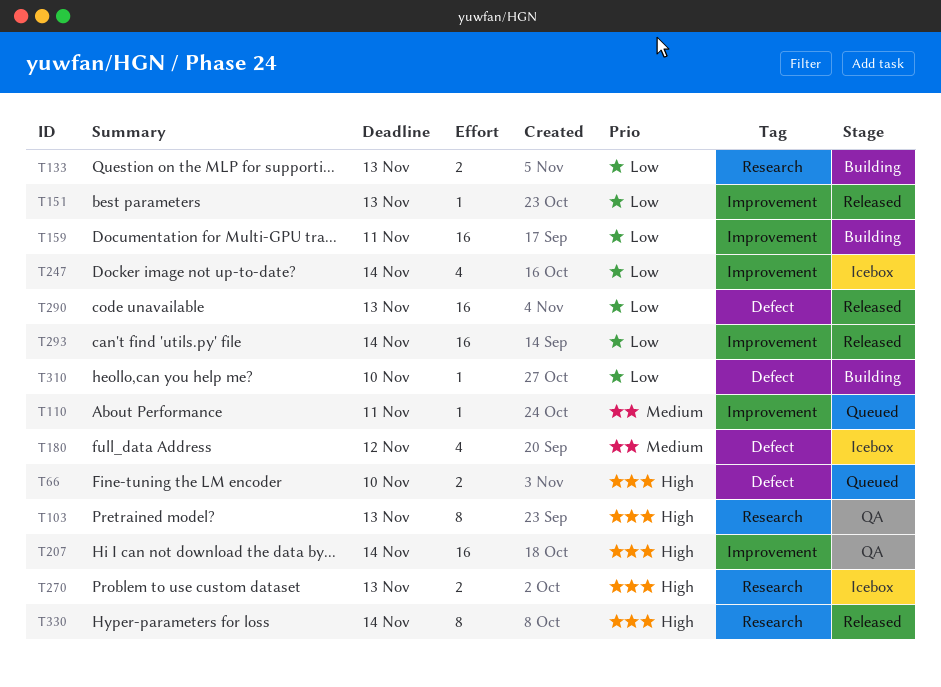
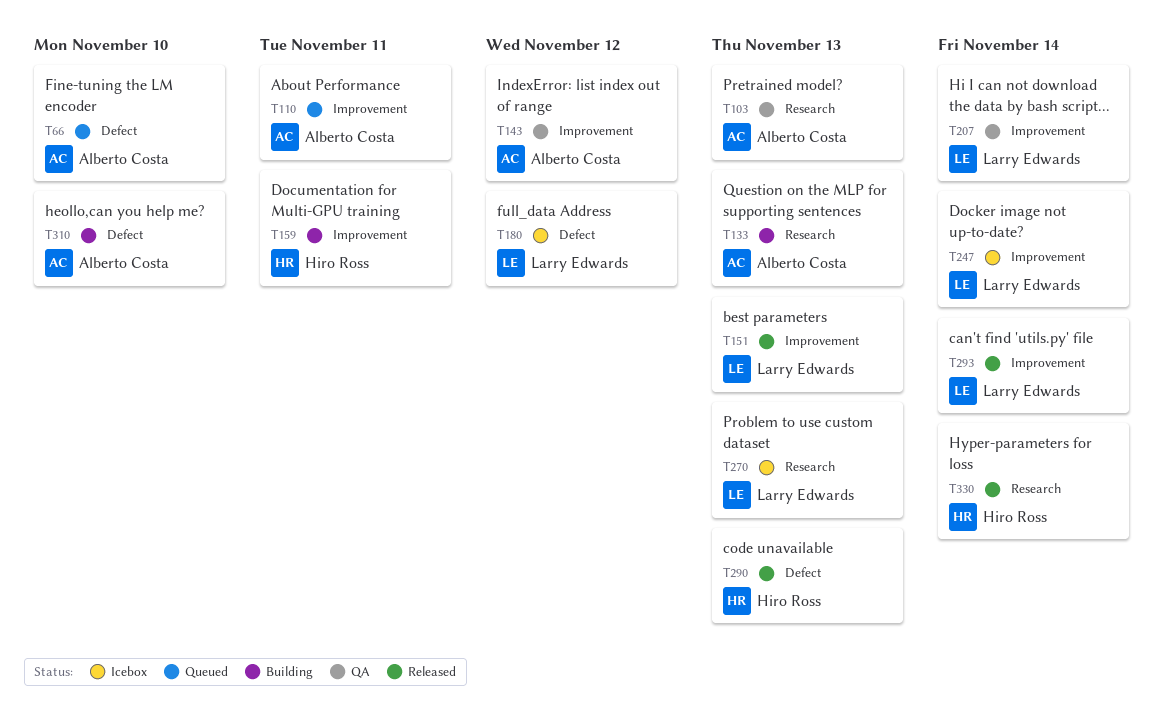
T143: none -> present

